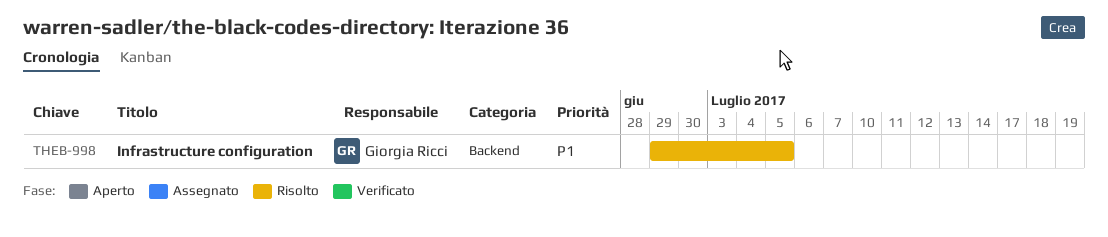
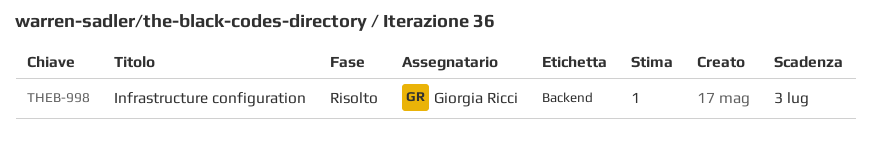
THEB-998, due: Jul 5 -> Jul 3

